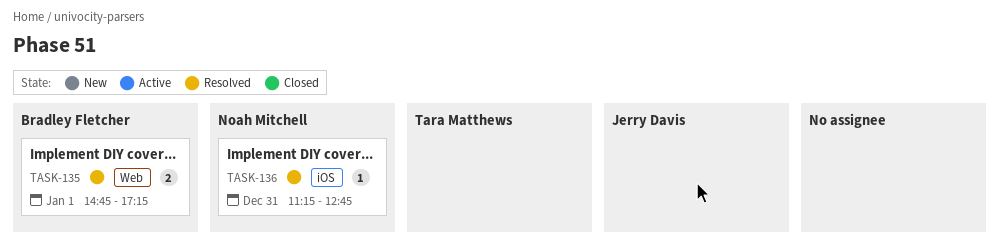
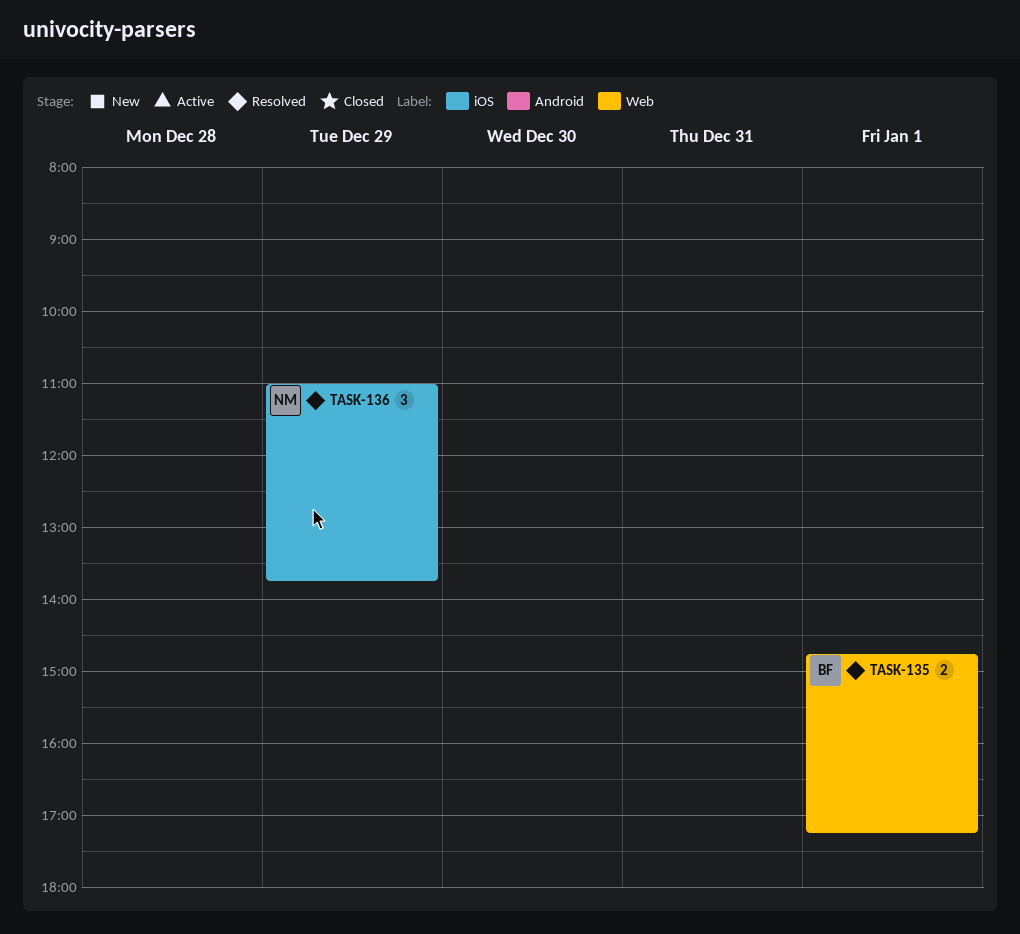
TASK-136, estimate: 1 -> 3
TASK-136, day: Dec 31 -> Dec 29
TASK-136, begins: 11:15 -> 11:00
TASK-136, ends: 12:45 -> 13:45

